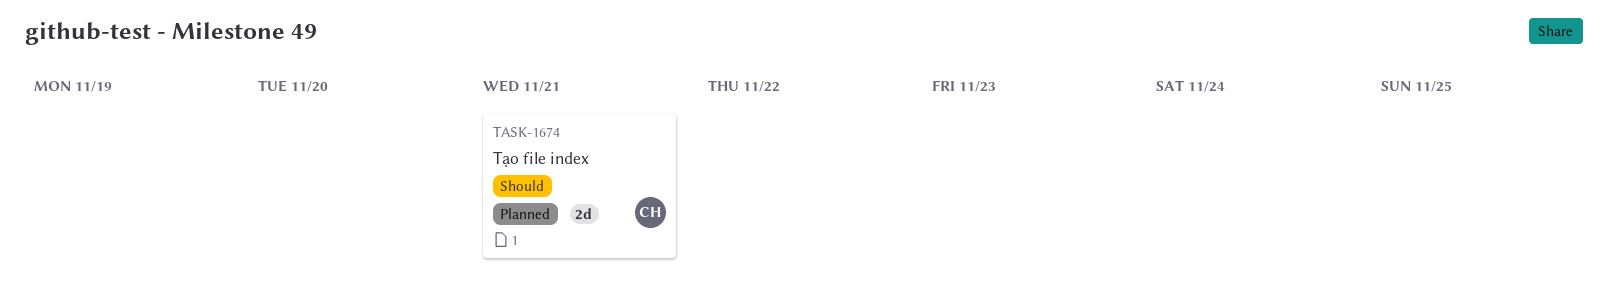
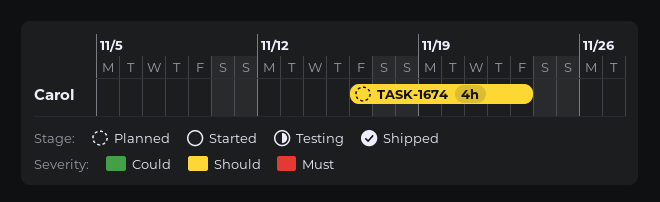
TASK-1674, estimate: 2d -> 4h
TASK-1674, due: Nov 21 -> Nov 23

